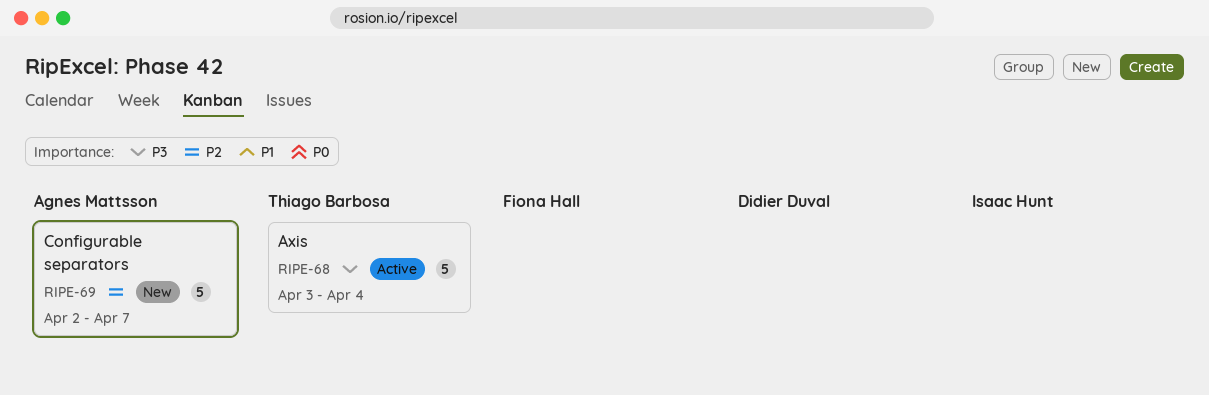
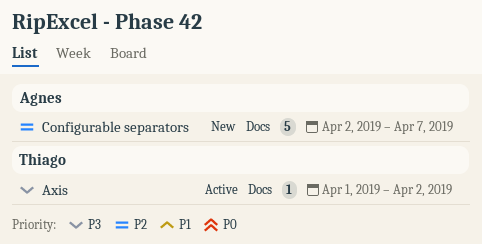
Axis, estimate: 5 -> 1
Axis, start: Apr 3 -> Apr 1
Axis, due: Apr 4 -> Apr 2

